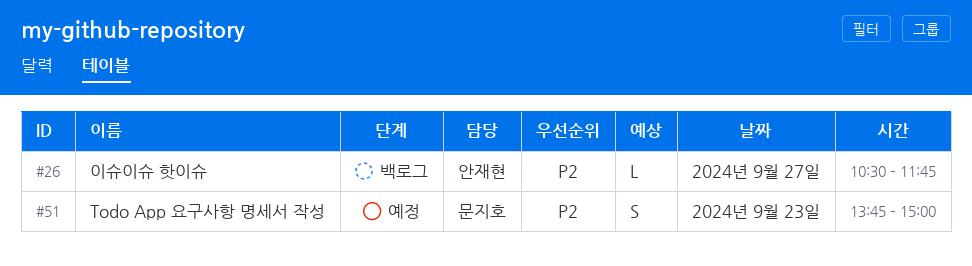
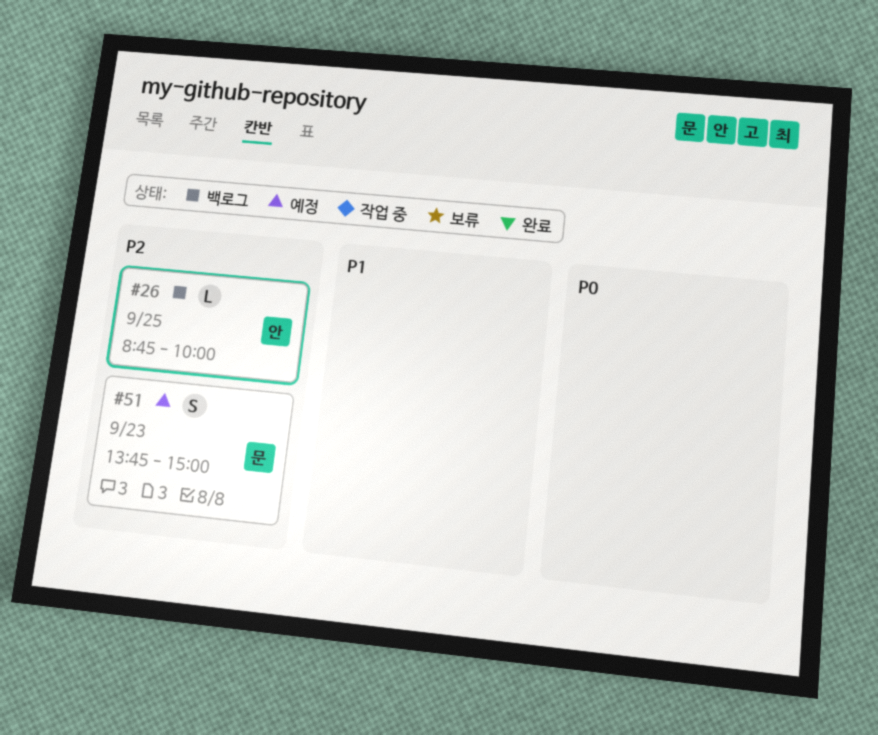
#26, day: Sep 27 -> Sep 25
#26, begins: 10:30 -> 08:45
#26, ends: 11:45 -> 10:00

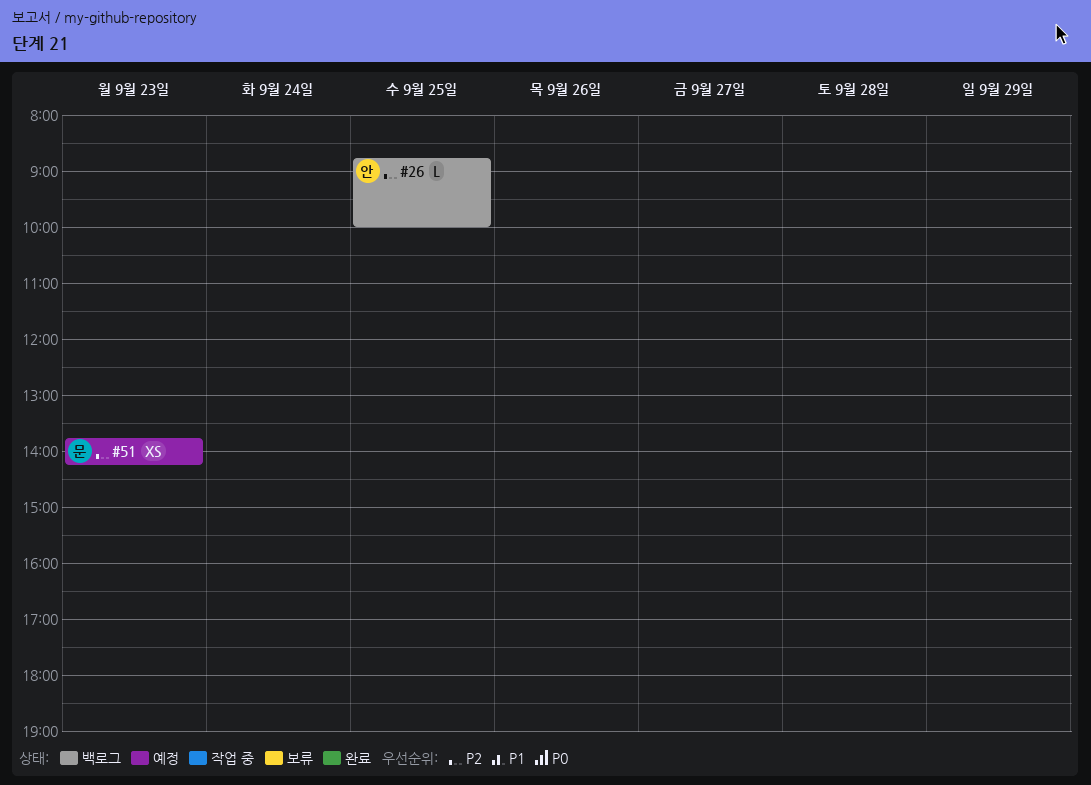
#51, estimate: S -> XS
#51, ends: 15:00 -> 14:15

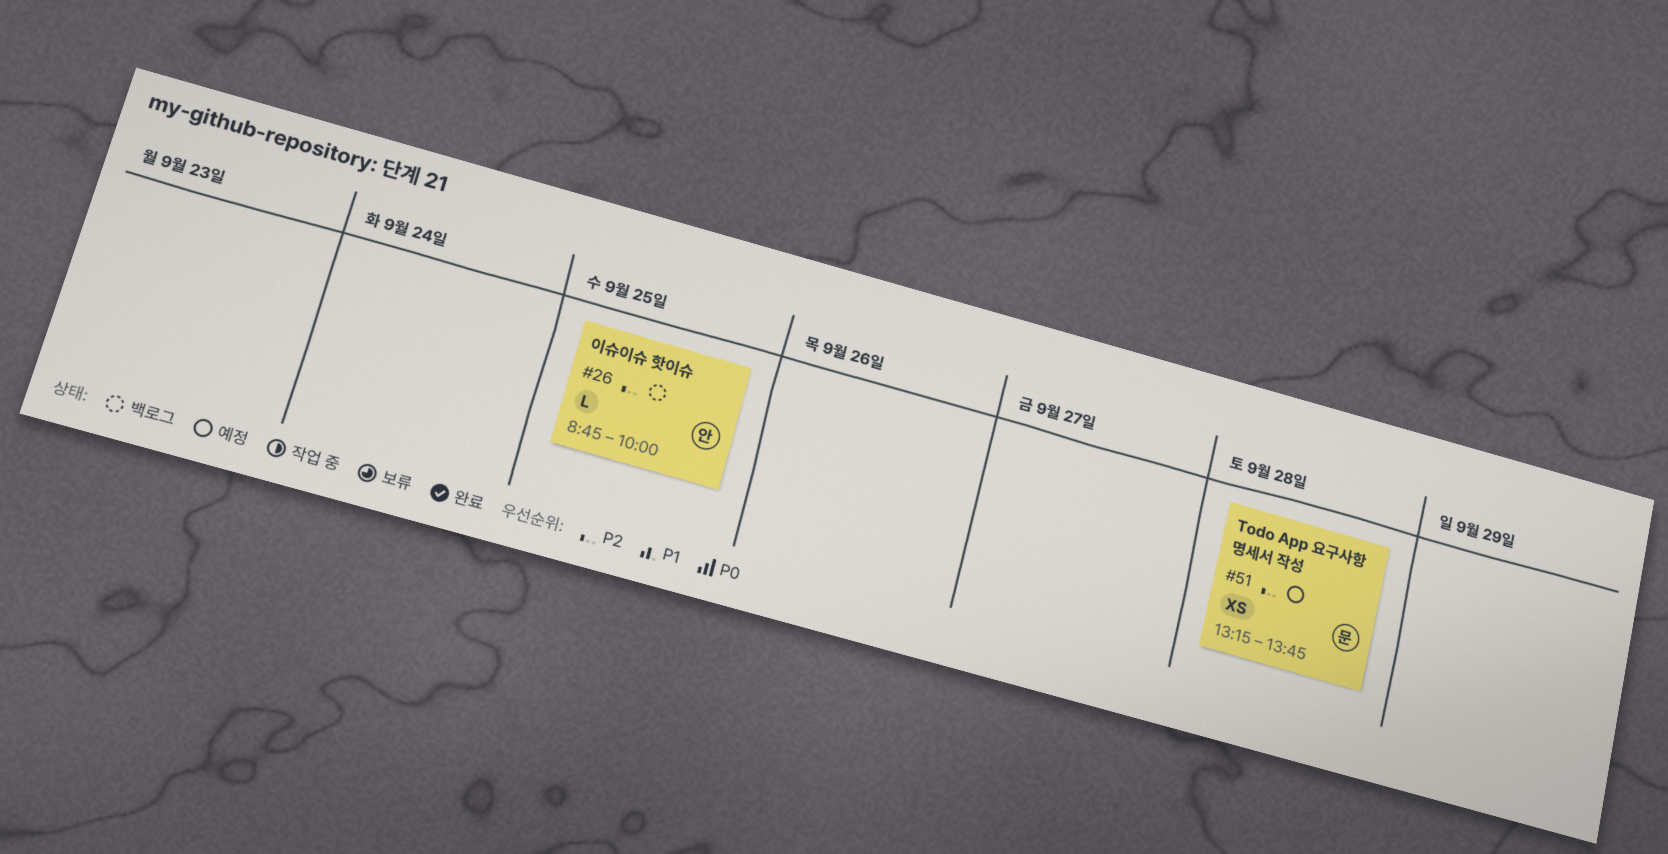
#51, day: Sep 23 -> Sep 28
#51, begins: 13:45 -> 13:15
#51, ends: 14:15 -> 13:45

